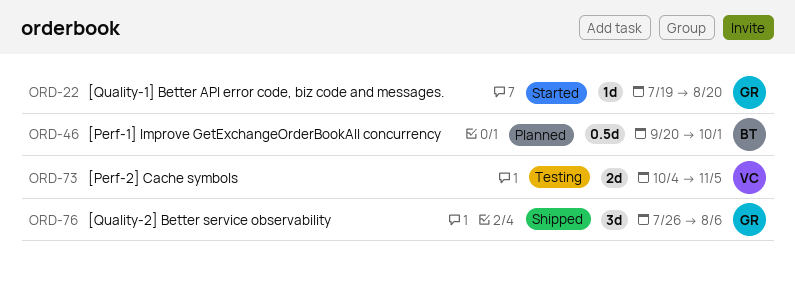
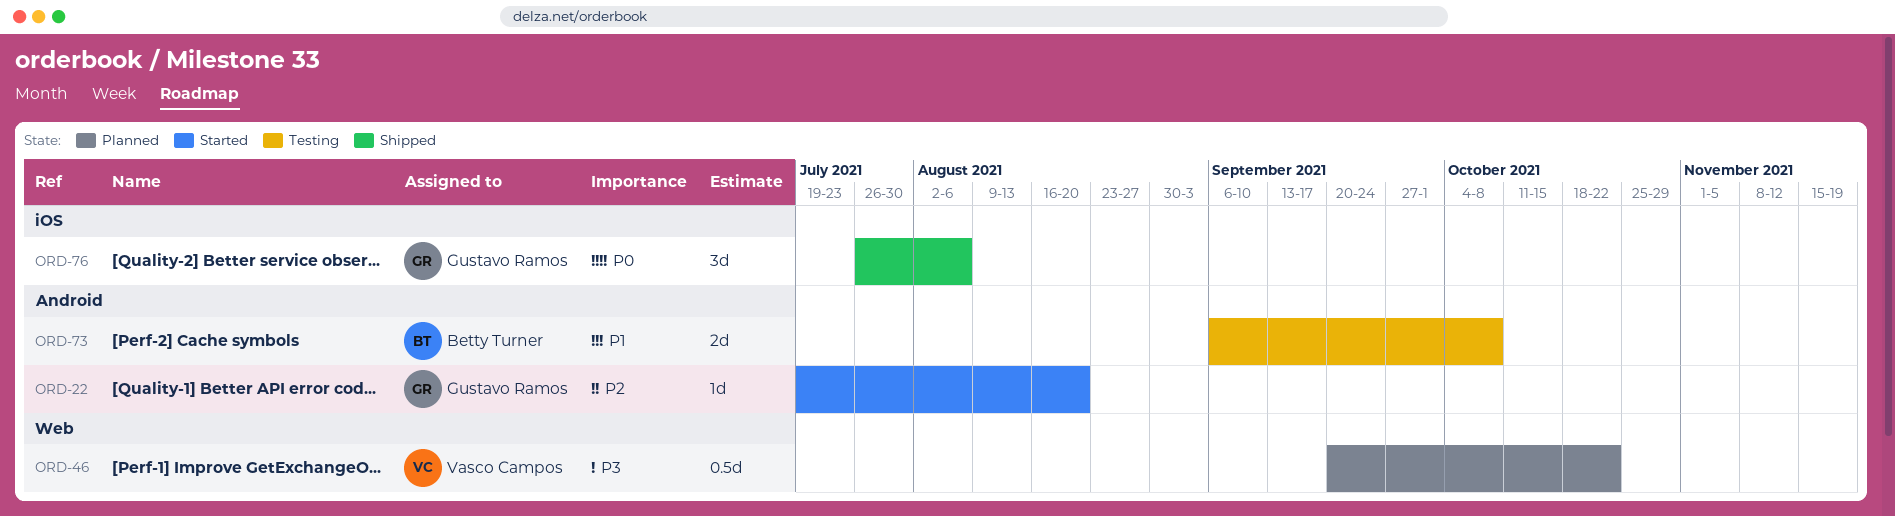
ORD-46, owner: Betty Turner -> Vasco Campos
ORD-46, due: Oct 1 -> Oct 22
ORD-73, owner: Vasco Campos -> Betty Turner
ORD-73, start: Oct 4 -> Sep 6
ORD-73, due: Nov 5 -> Oct 8

